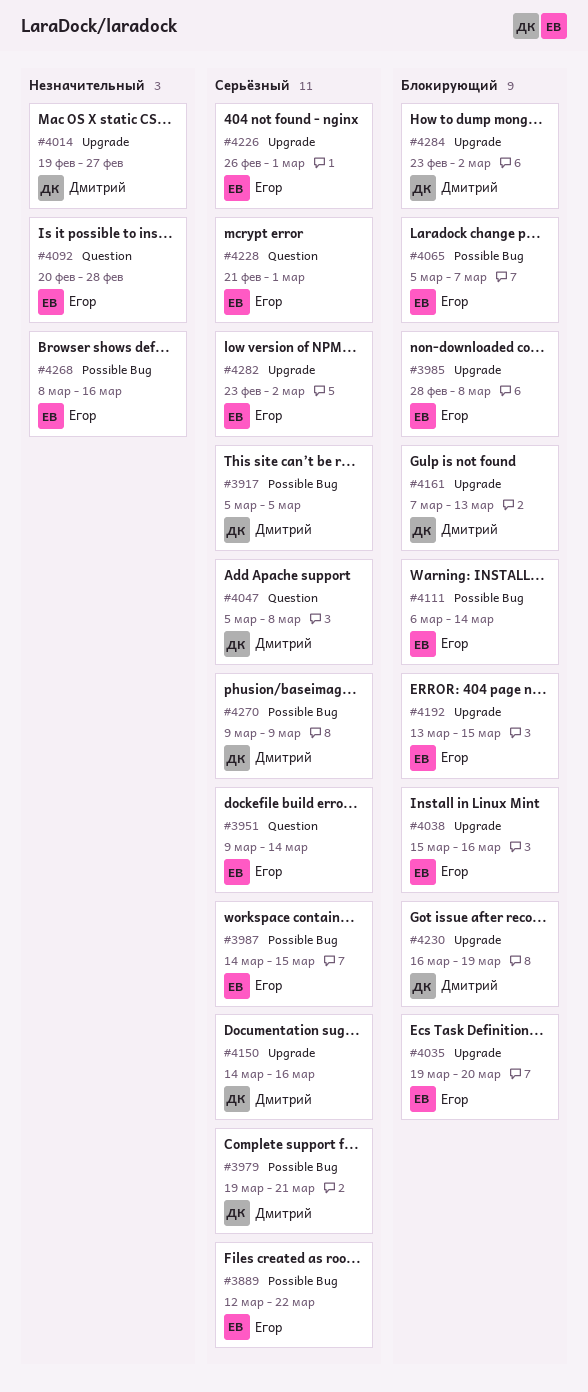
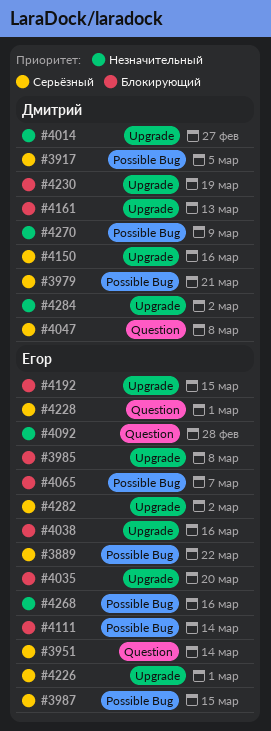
#4270, priority: Серьёзный -> Незначительный
#4284, priority: Блокирующий -> Незначительный

